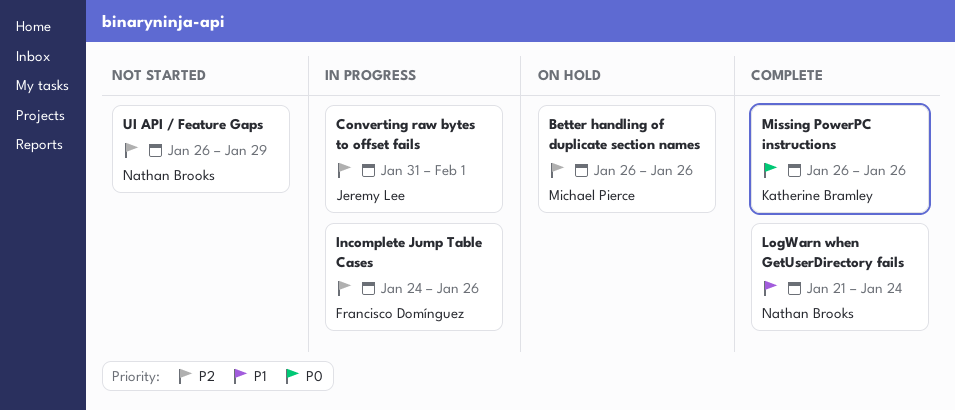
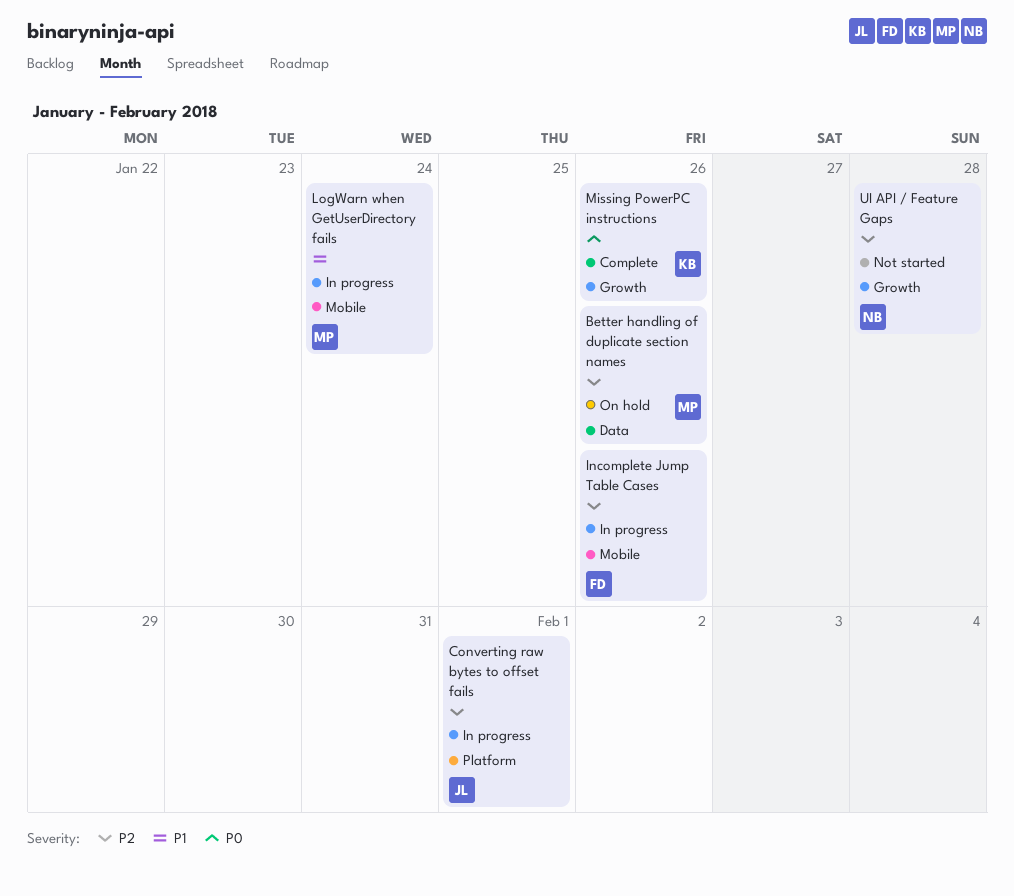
LogWarn when GetUserDirectory fails, status: Complete -> In progress
LogWarn when GetUserDirectory fails, owner: Nathan Brooks -> Michael Pierce
UI API / Feature Gaps, due: Jan 29 -> Jan 28

